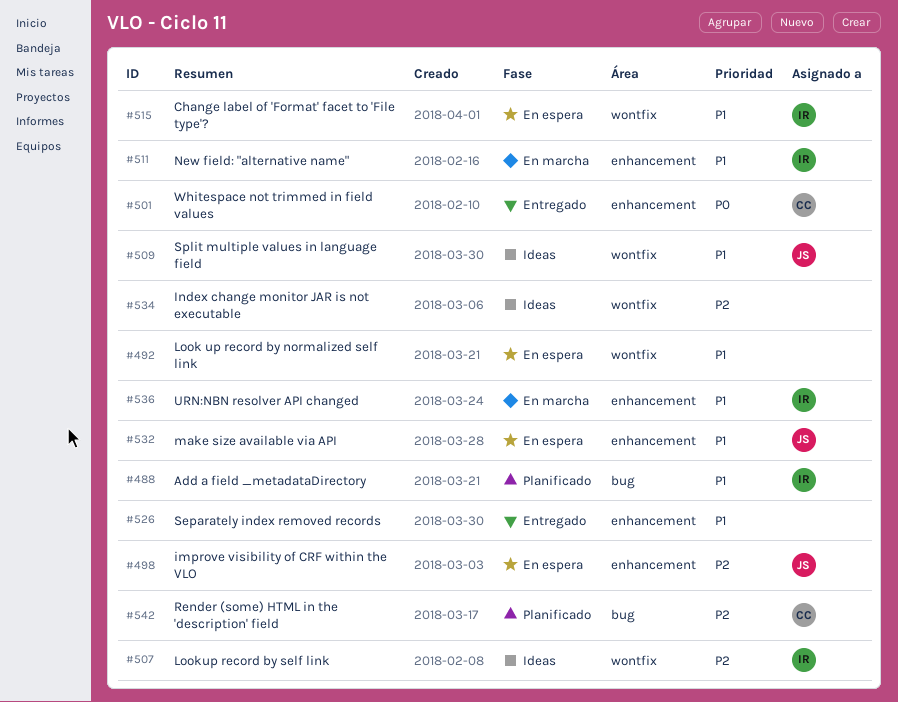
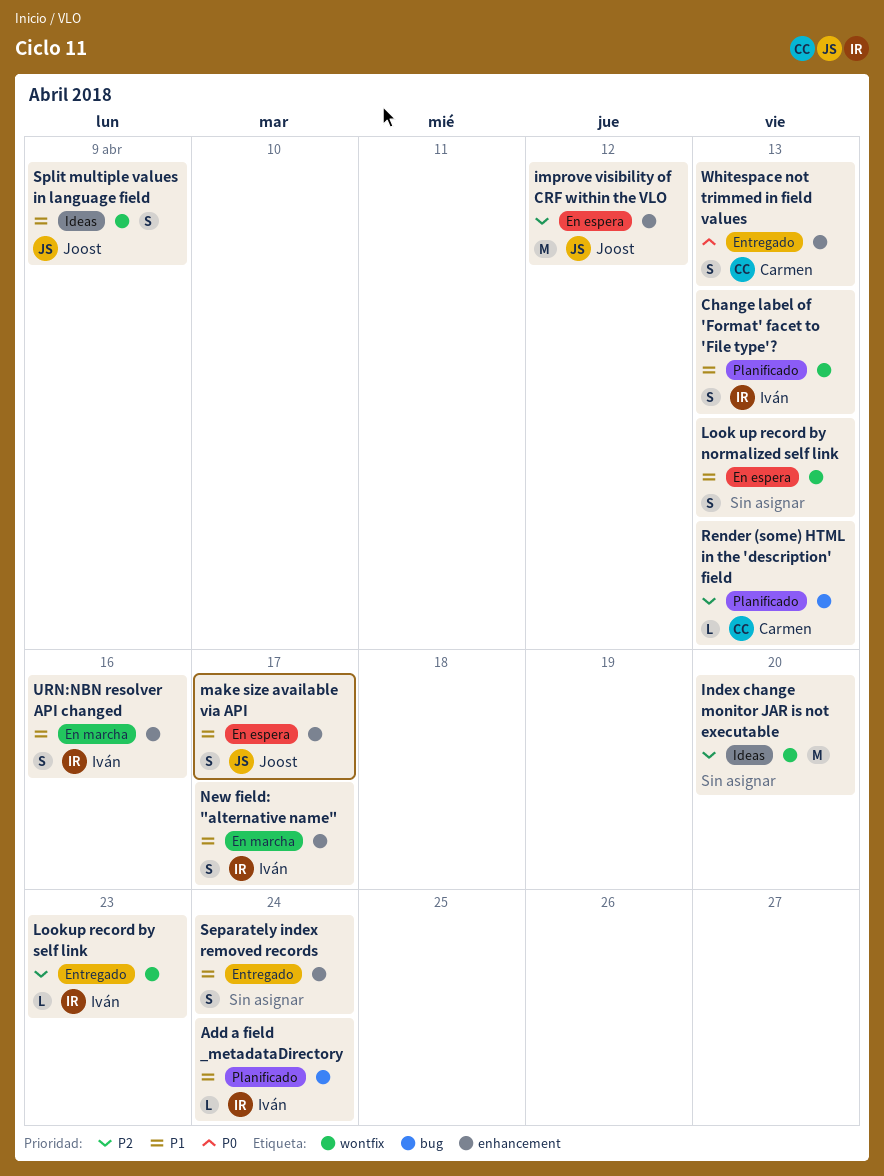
Change label of 'Format' facet to 'File type'?, status: En espera -> Planificado
Lookup record by self link, status: Ideas -> Entregado

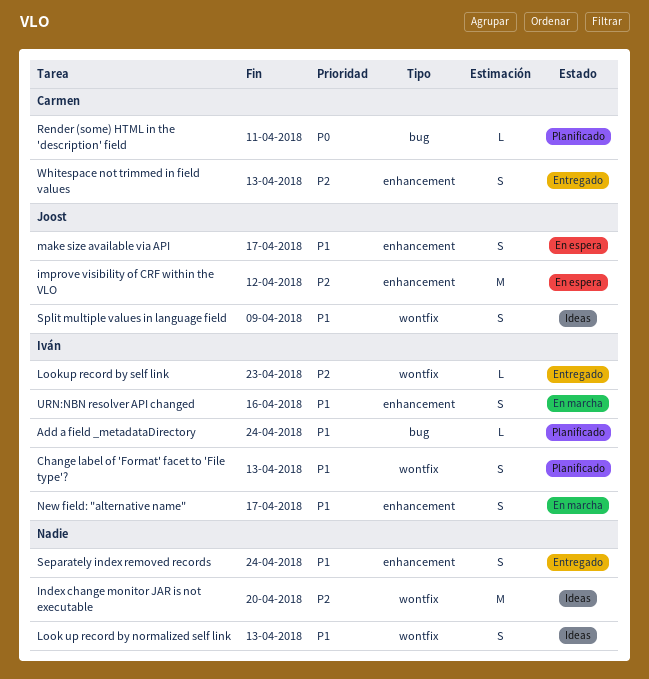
Look up record by normalized self link, status: En espera -> Ideas
Render (some) HTML in the 'description' field, priority: P2 -> P0
Render (some) HTML in the 'description' field, due: Apr 13 -> Apr 11
Whitespace not trimmed in field values, priority: P0 -> P2

